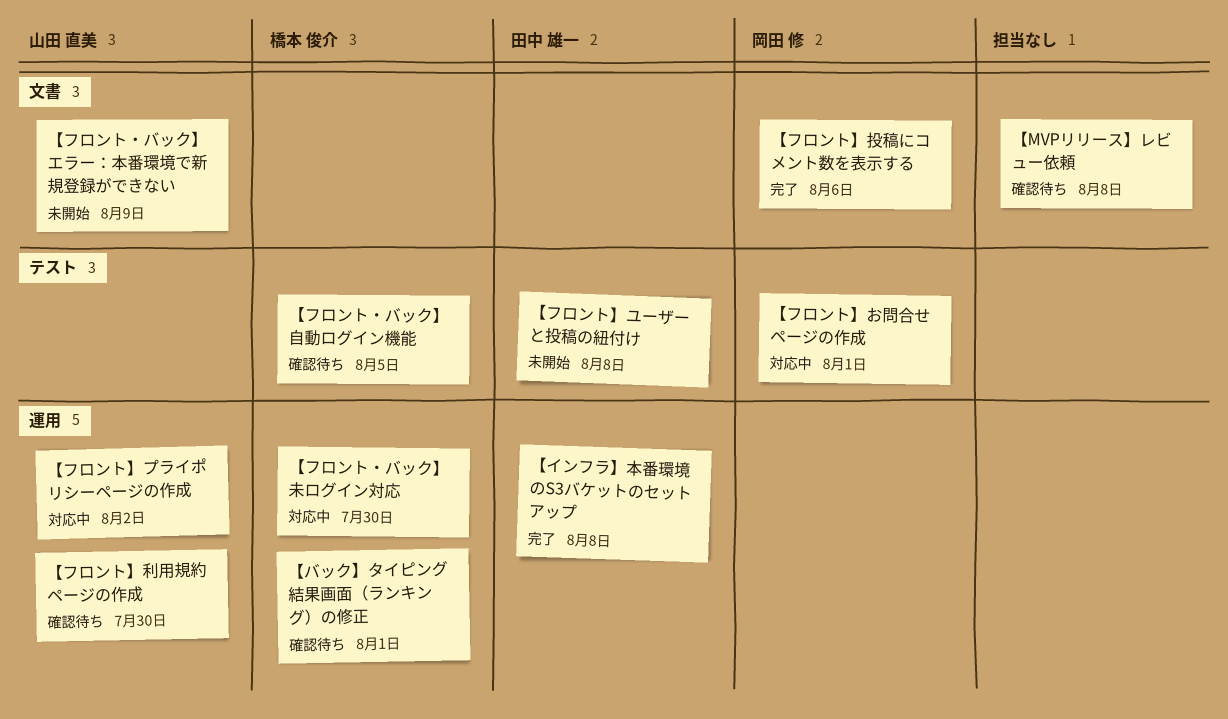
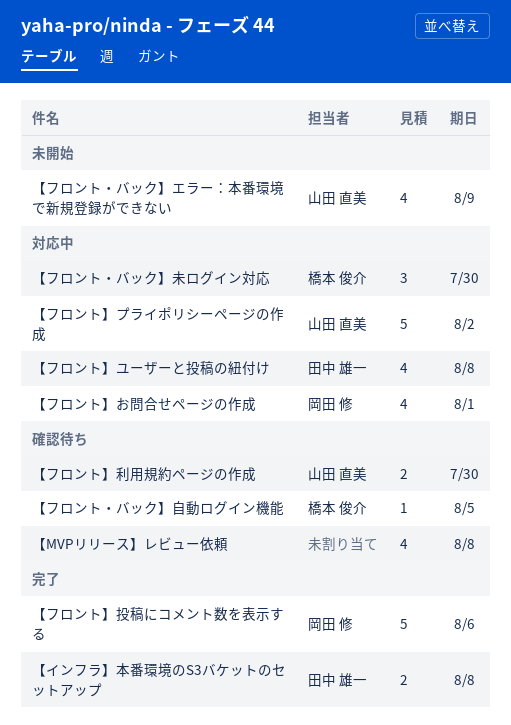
【バック】タイピング結果画面（ランキング）の修正: present -> none
【フロント】ユーザーと投稿の紐付け, status: 未開始 -> 対応中

